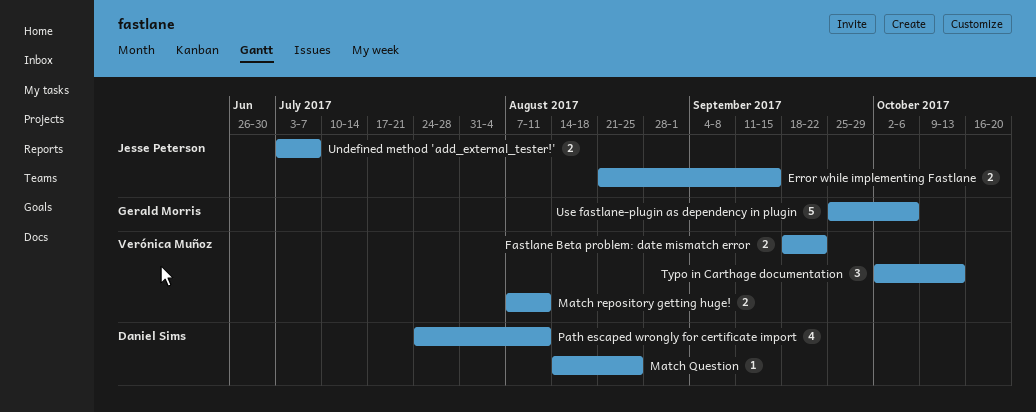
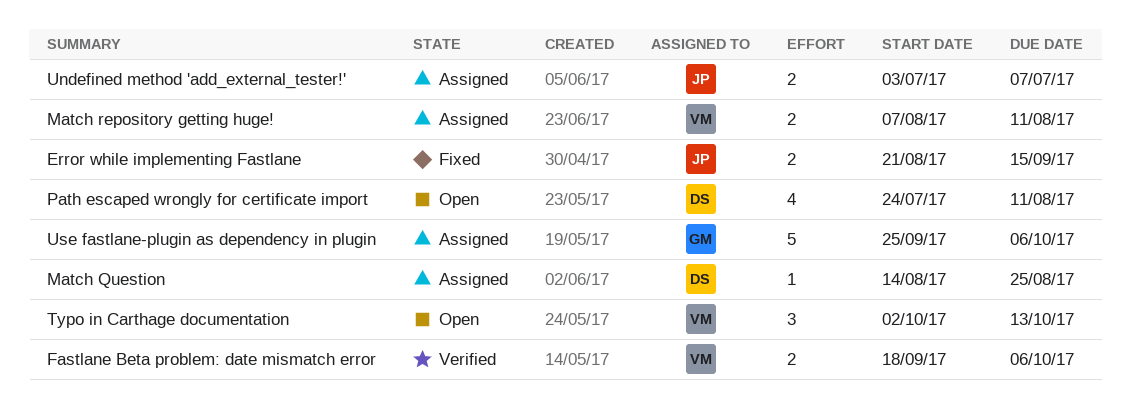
Fastlane Beta problem: date mismatch error, due: Sep 22 -> Oct 6

